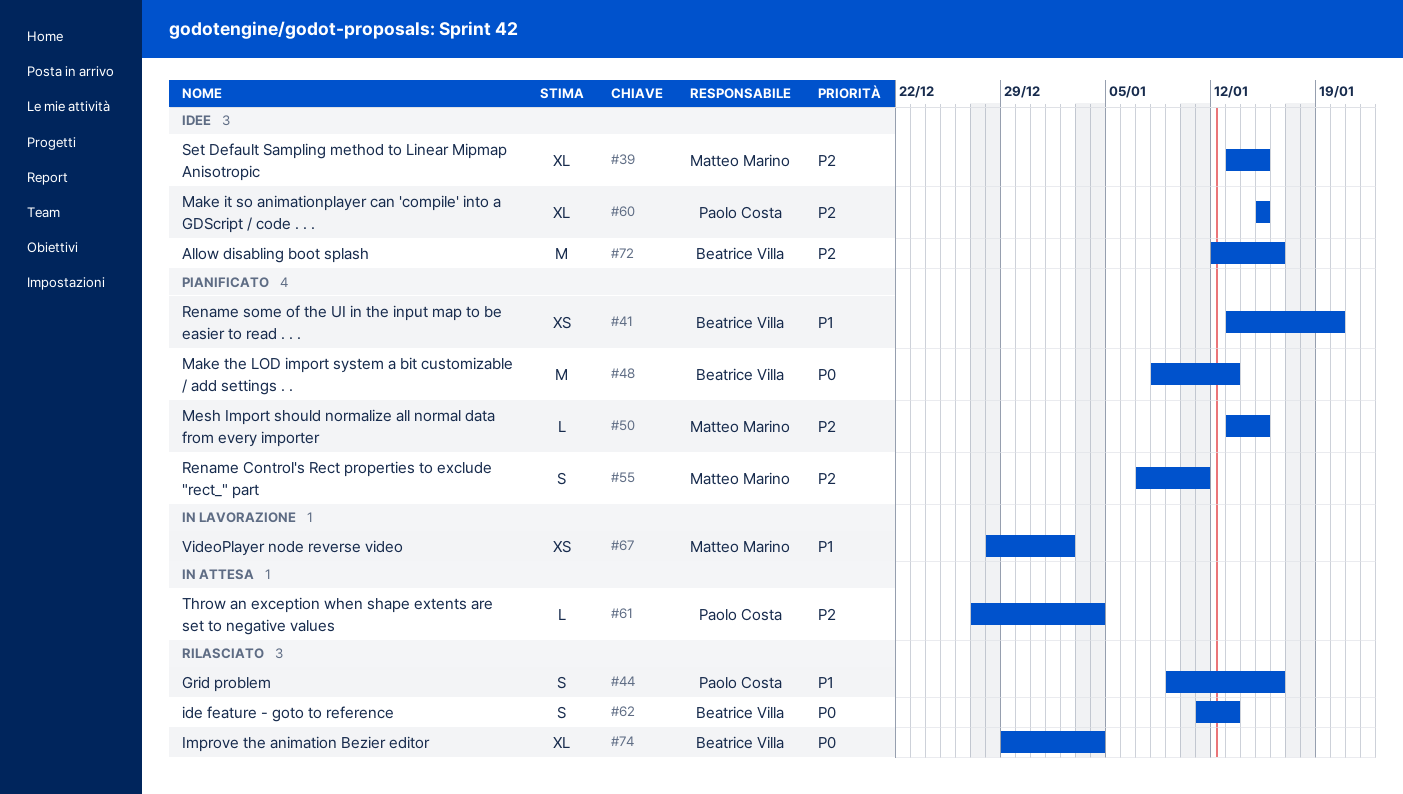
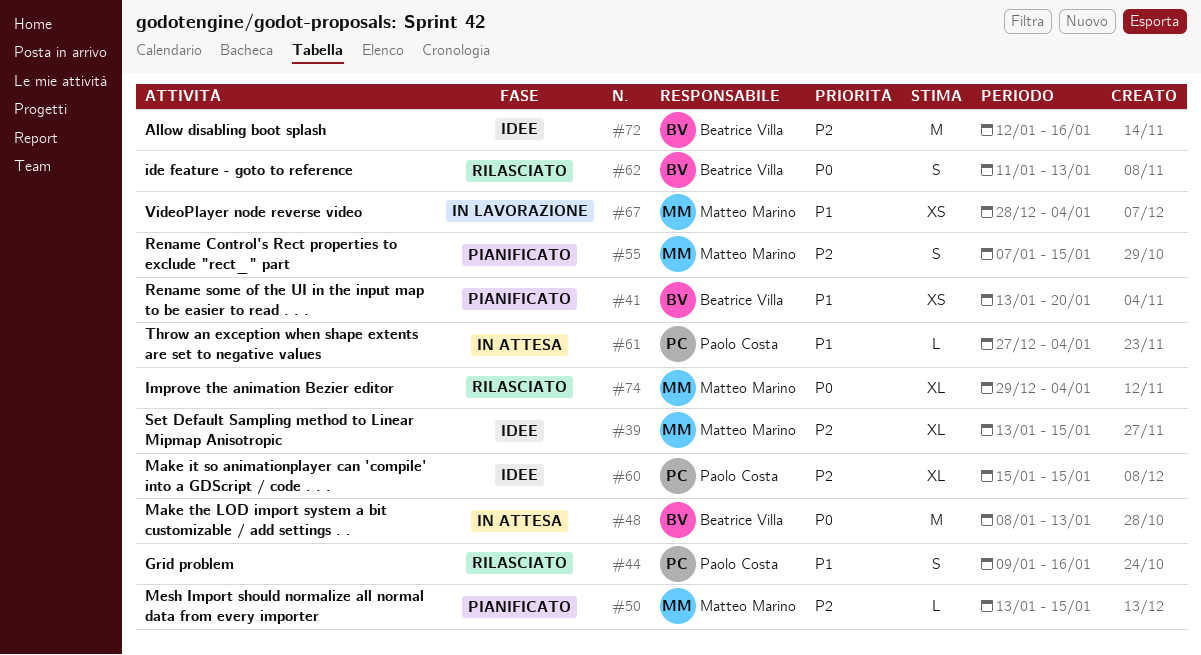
#48, status: Pianificato -> In attesa
#55, due: Jan 11 -> Jan 15
#61, priority: P2 -> P1
#67, due: Jan 2 -> Jan 4
#74, owner: Beatrice Villa -> Matteo Marino

